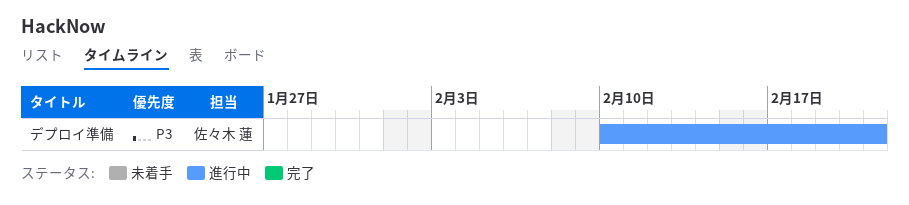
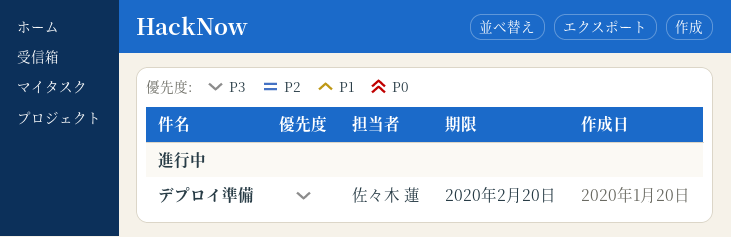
デプロイ準備, due: Feb 21 -> Feb 20

